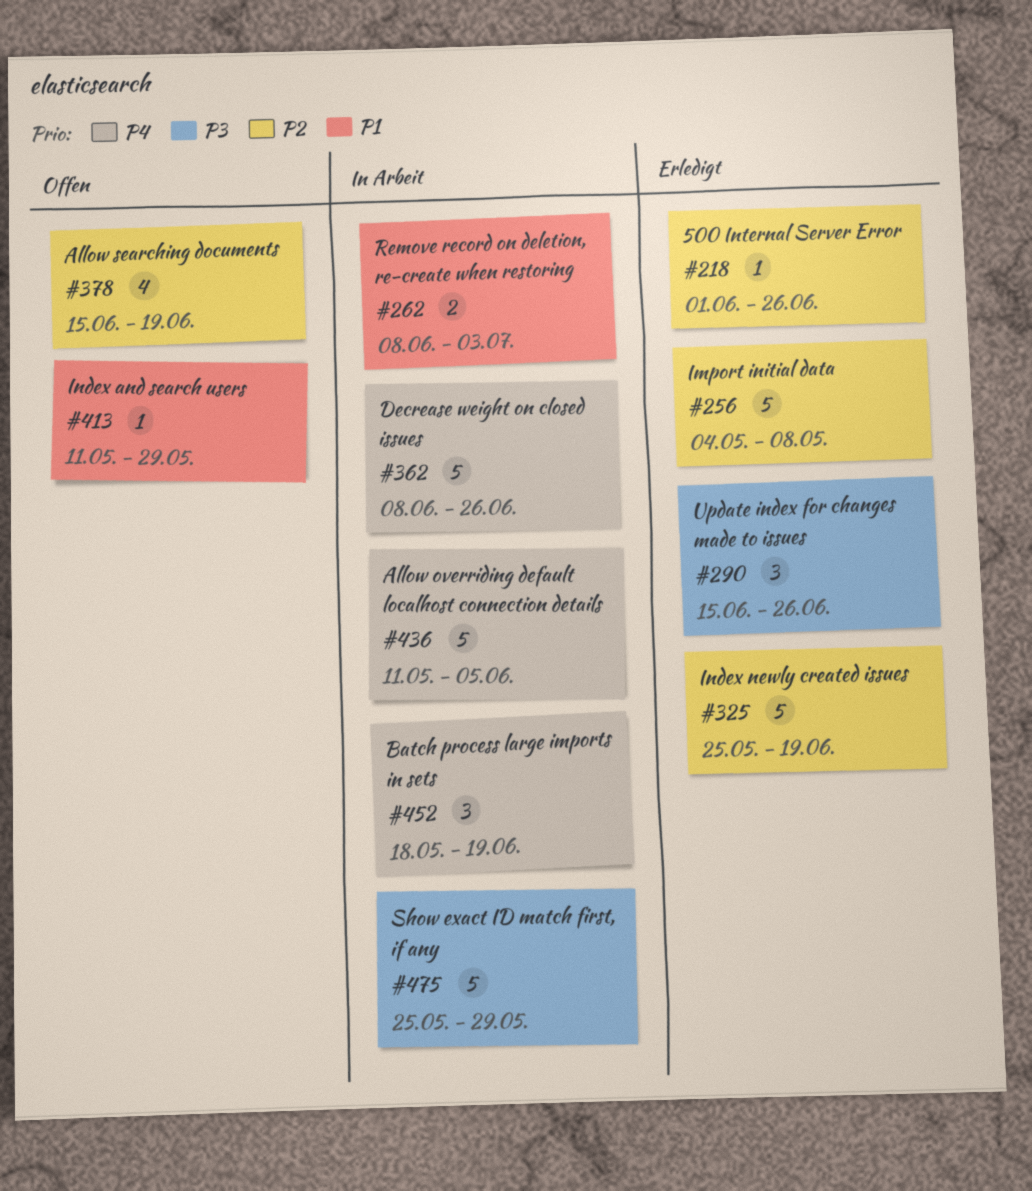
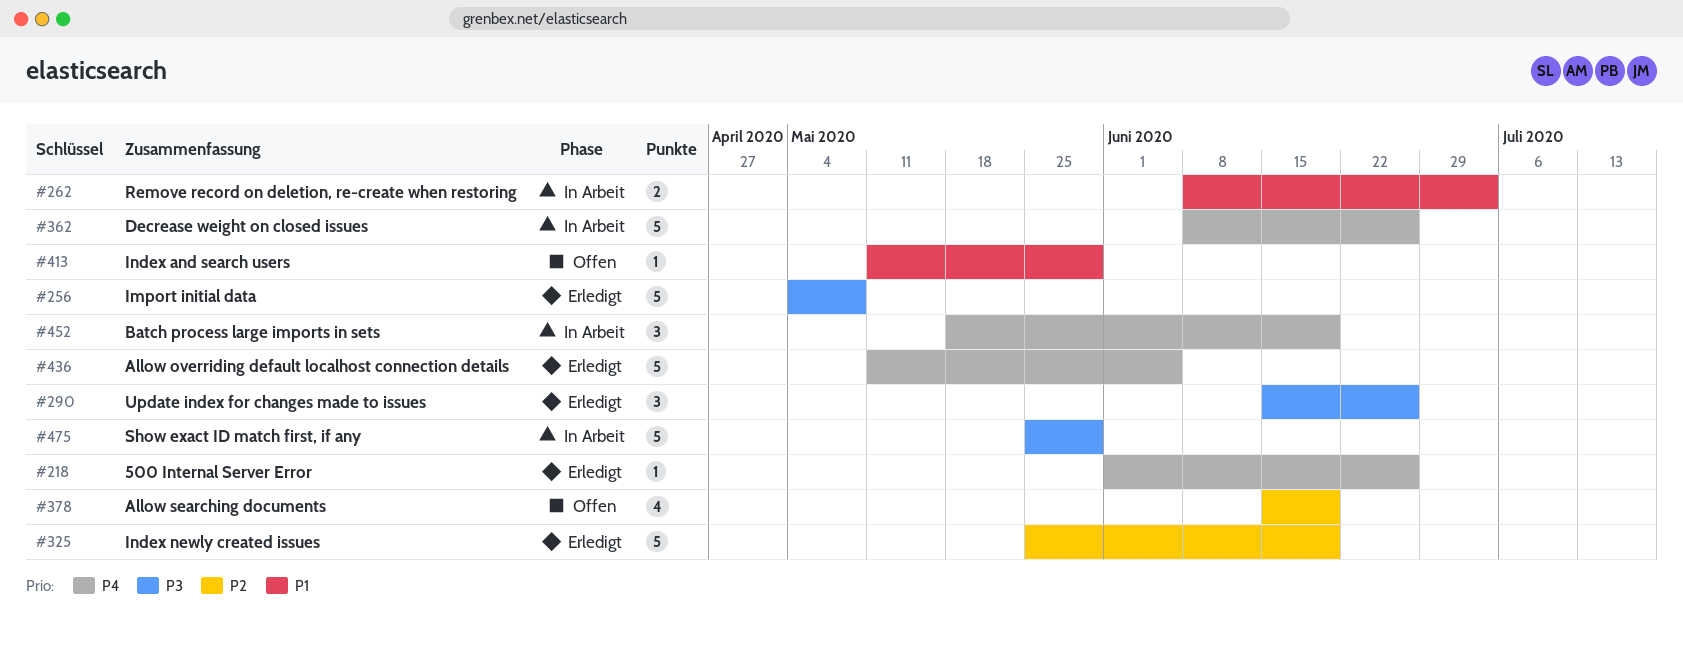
#218, priority: P2 -> P4
#256, priority: P2 -> P3
#436, status: In Arbeit -> Erledigt

